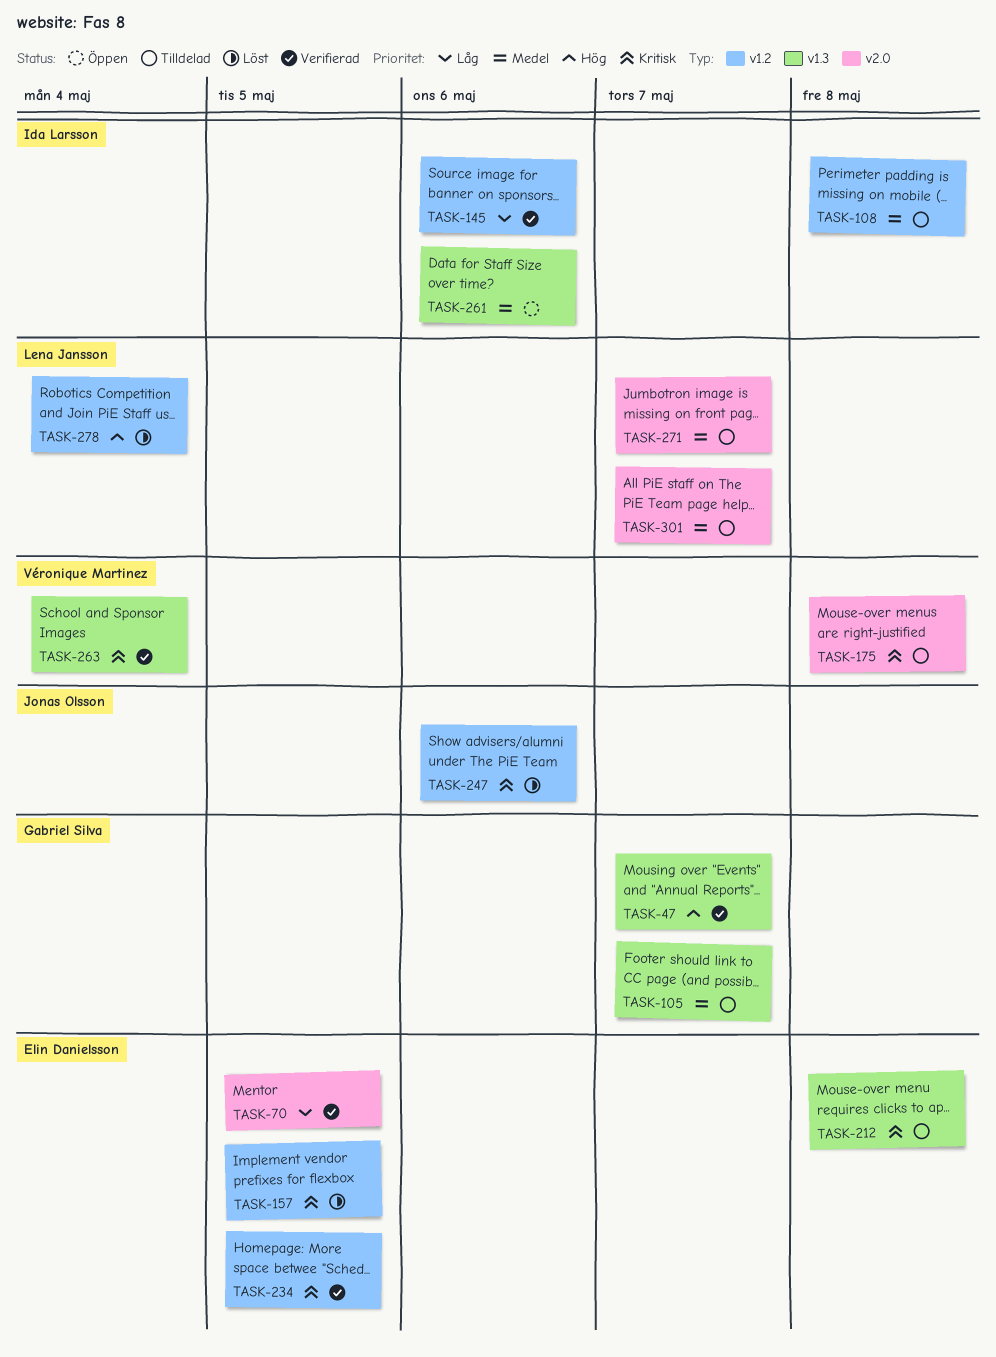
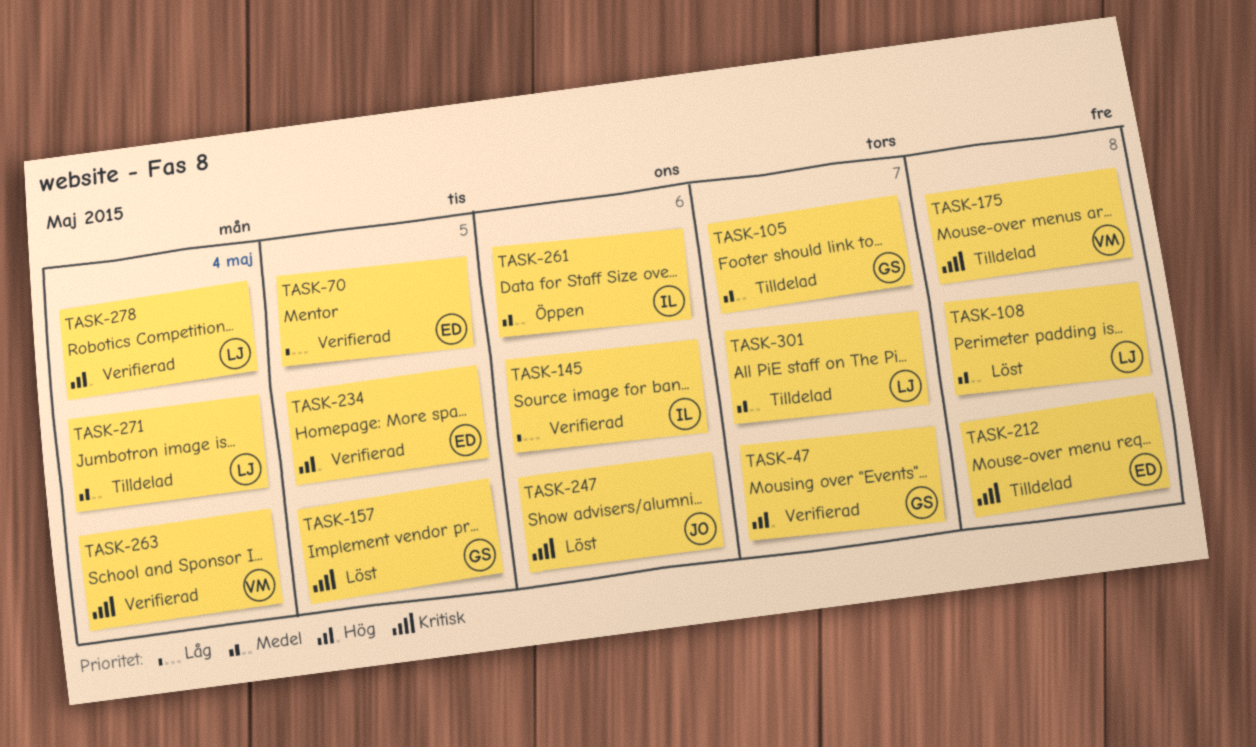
TASK-108, status: Tilldelad -> Löst
TASK-108, owner: Ida Larsson -> Lena Jansson
TASK-157, owner: Elin Danielsson -> Gabriel Silva
TASK-234, priority: Kritisk -> Hög
TASK-271, due: May 7 -> May 4
TASK-278, status: Löst -> Verifierad

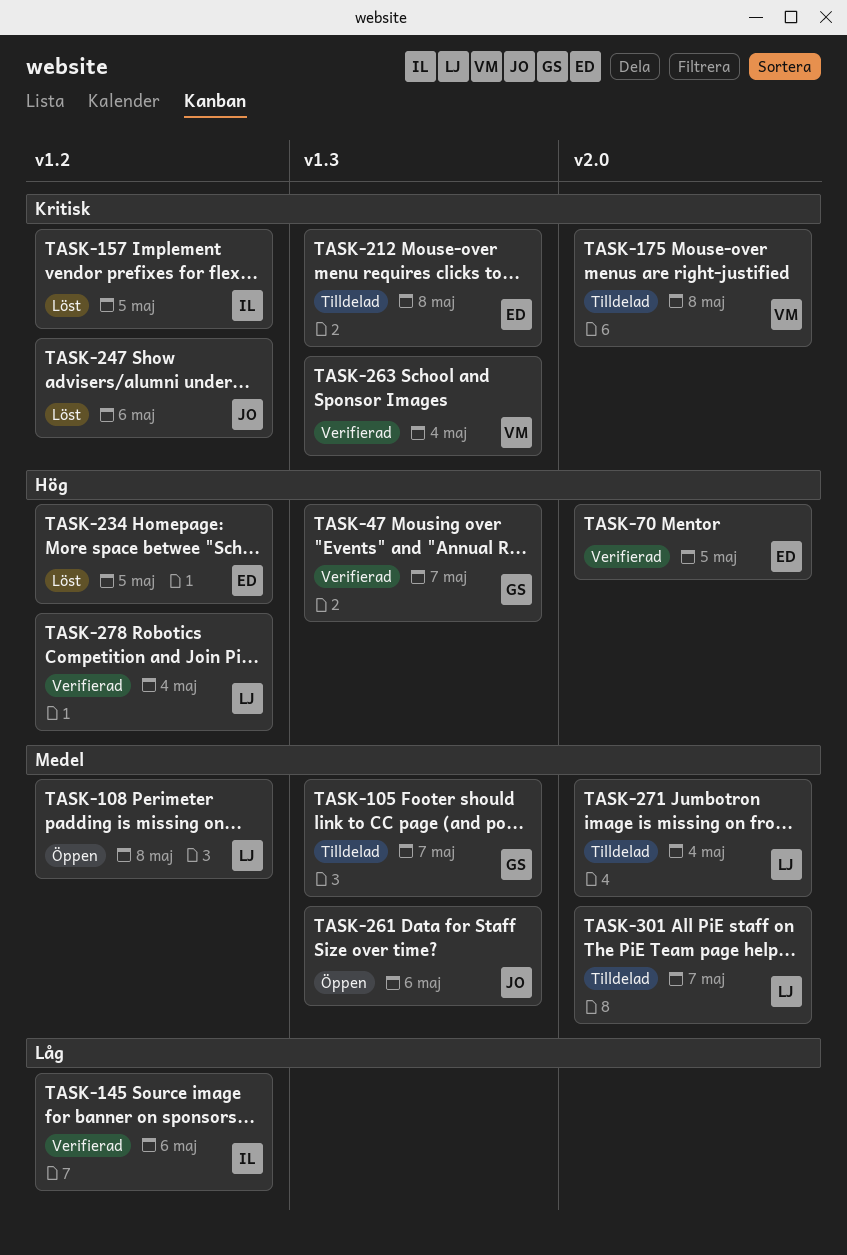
TASK-70, priority: Låg -> Hög
TASK-108, status: Löst -> Öppen
TASK-157, owner: GS -> IL
TASK-234, status: Verifierad -> Löst
TASK-261, owner: IL -> JO

